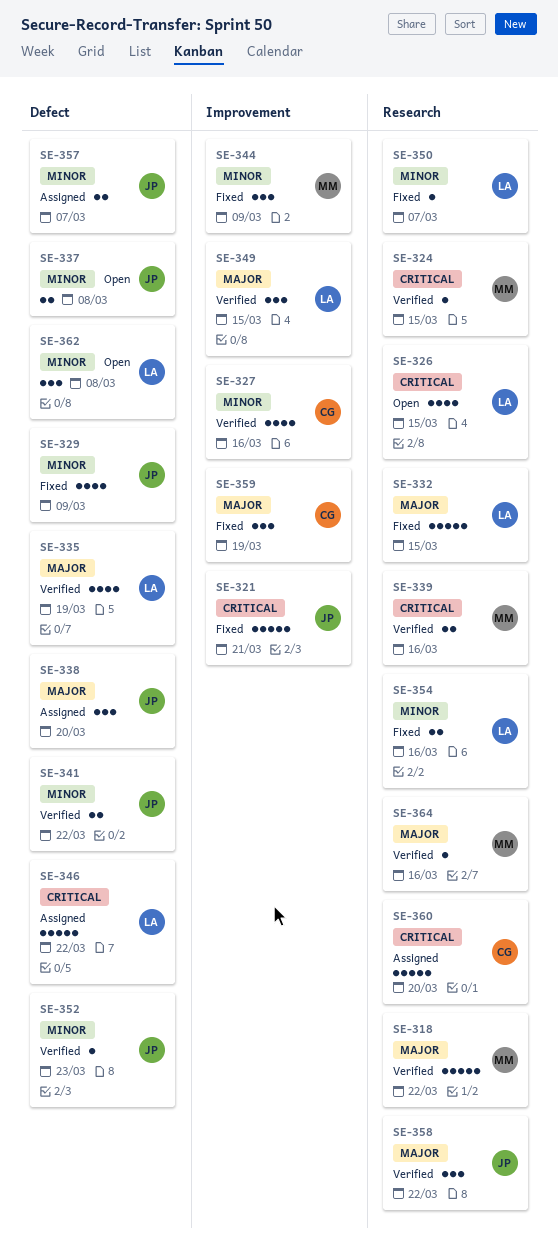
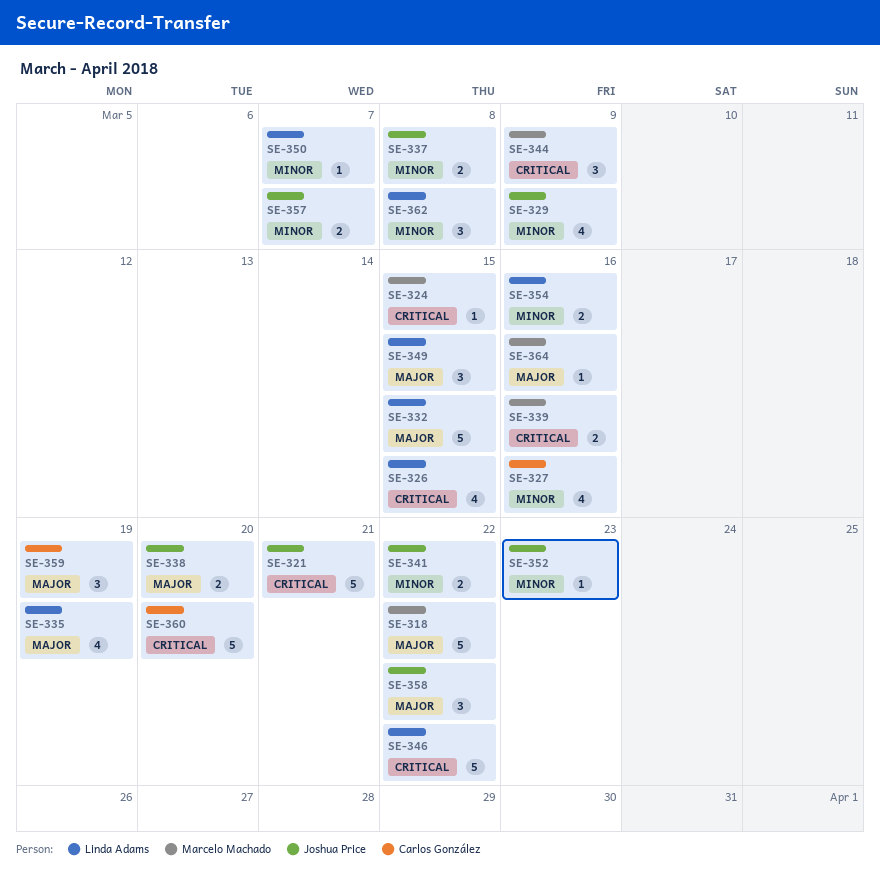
SE-338, estimate: 3 -> 2
SE-344, priority: Minor -> Critical

